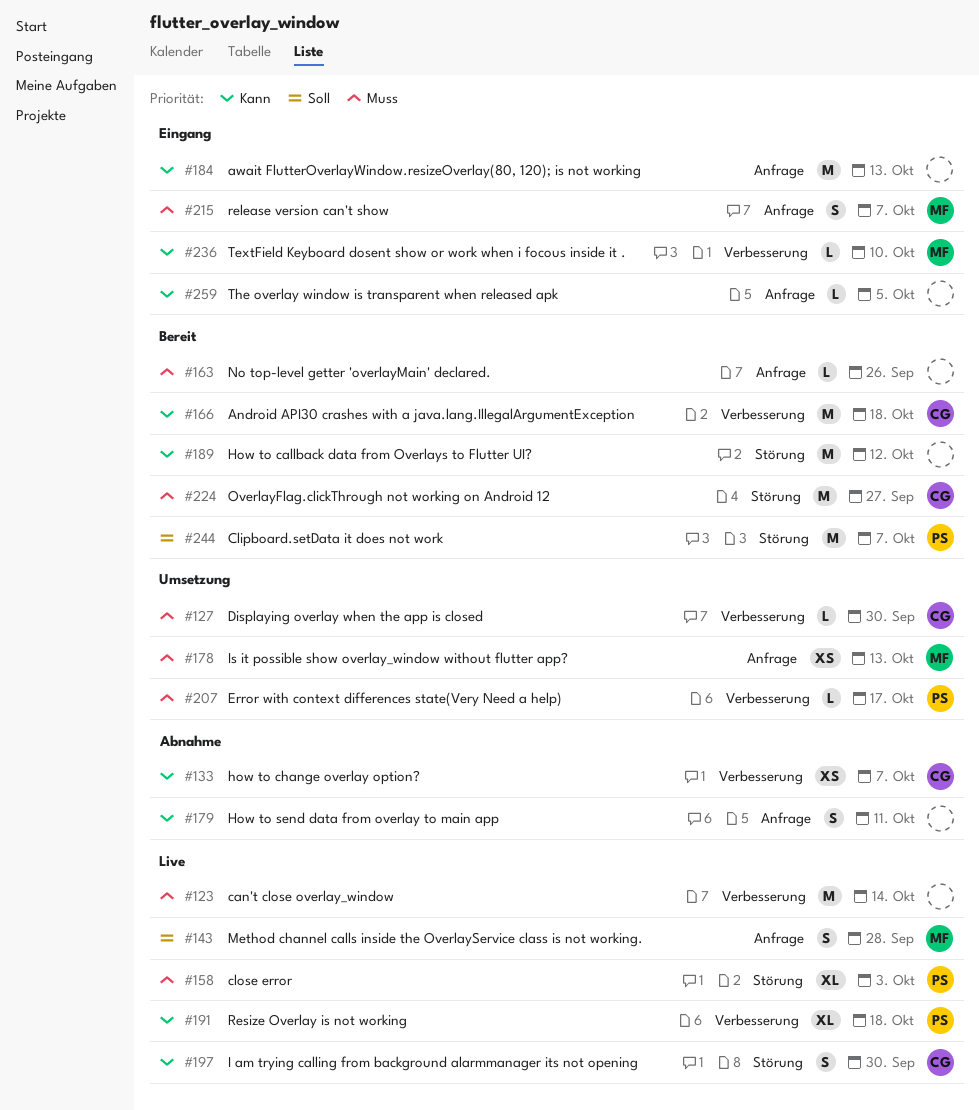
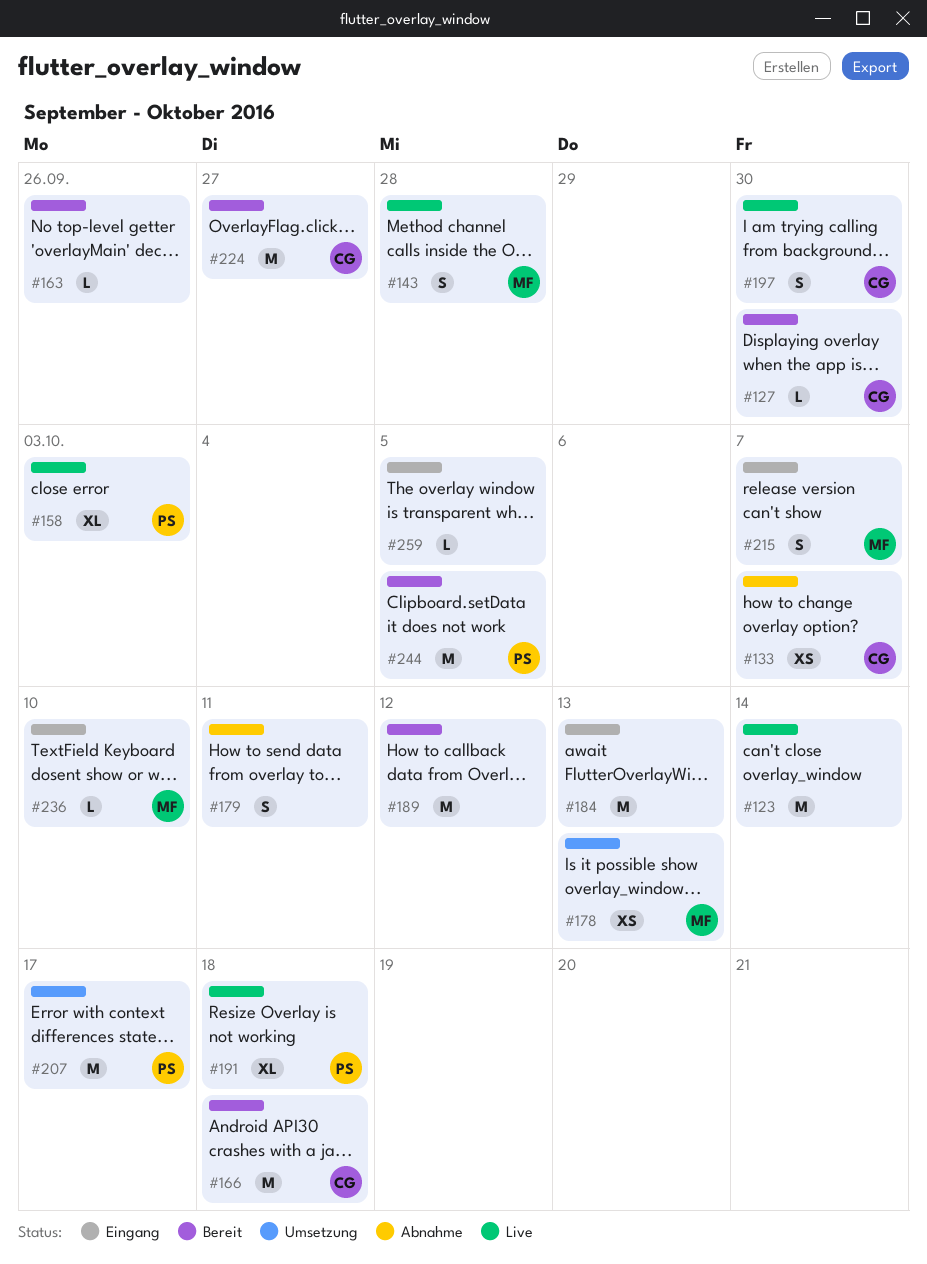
#127, status: Umsetzung -> Bereit
#207, estimate: L -> M
#244, due: Oct 7 -> Oct 5

